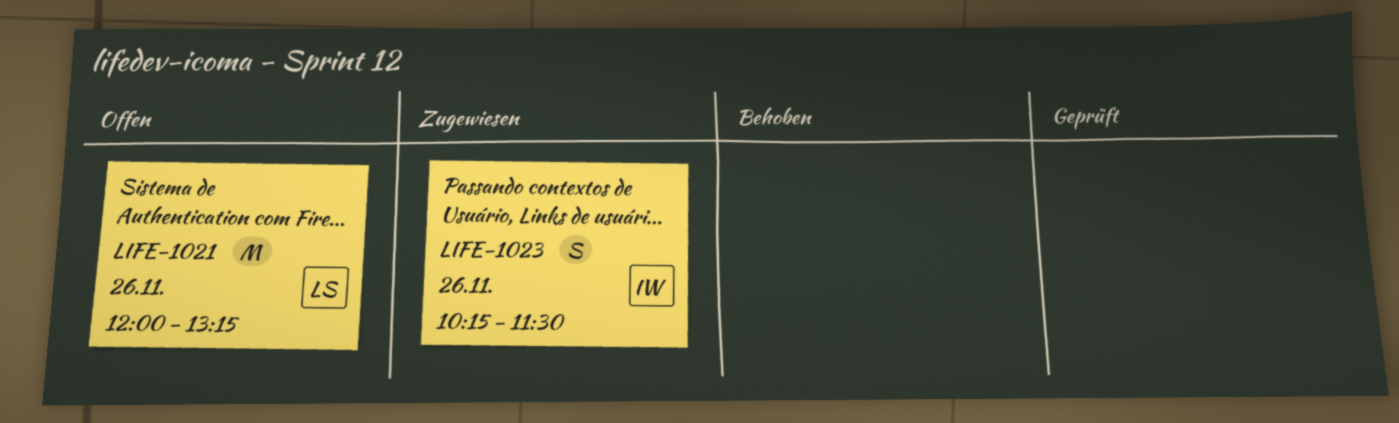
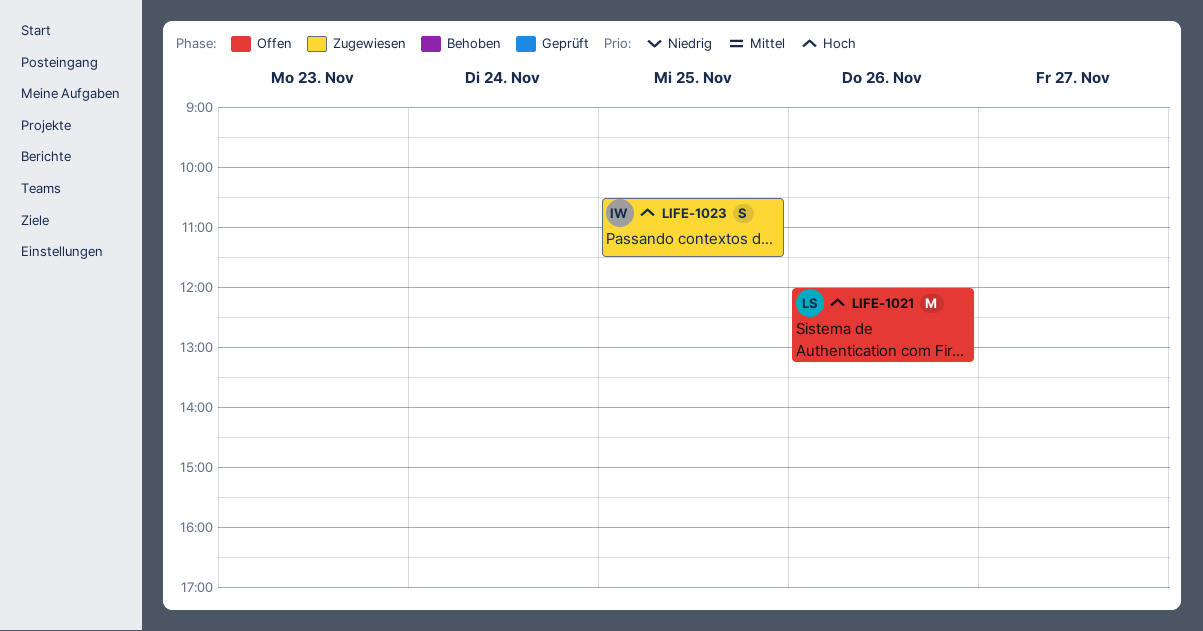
LIFE-1023, day: Nov 26 -> Nov 25
LIFE-1023, begins: 10:15 -> 10:30

